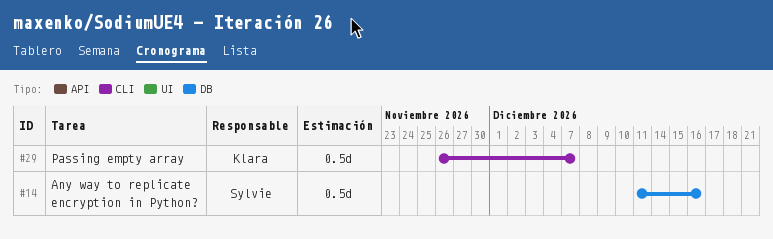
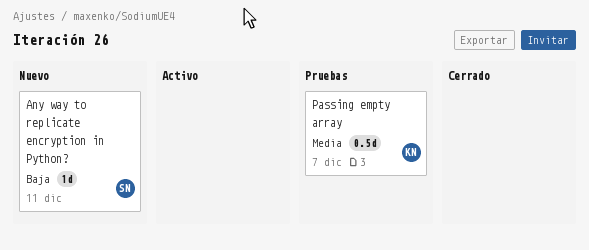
Any way to replicate encryption in Python?, estimate: 0.5d -> 1d
Any way to replicate encryption in Python?, due: Dec 16 -> Dec 11

